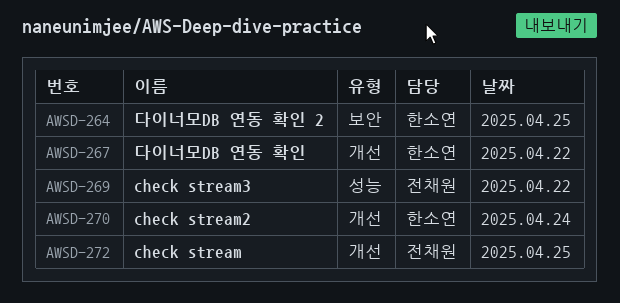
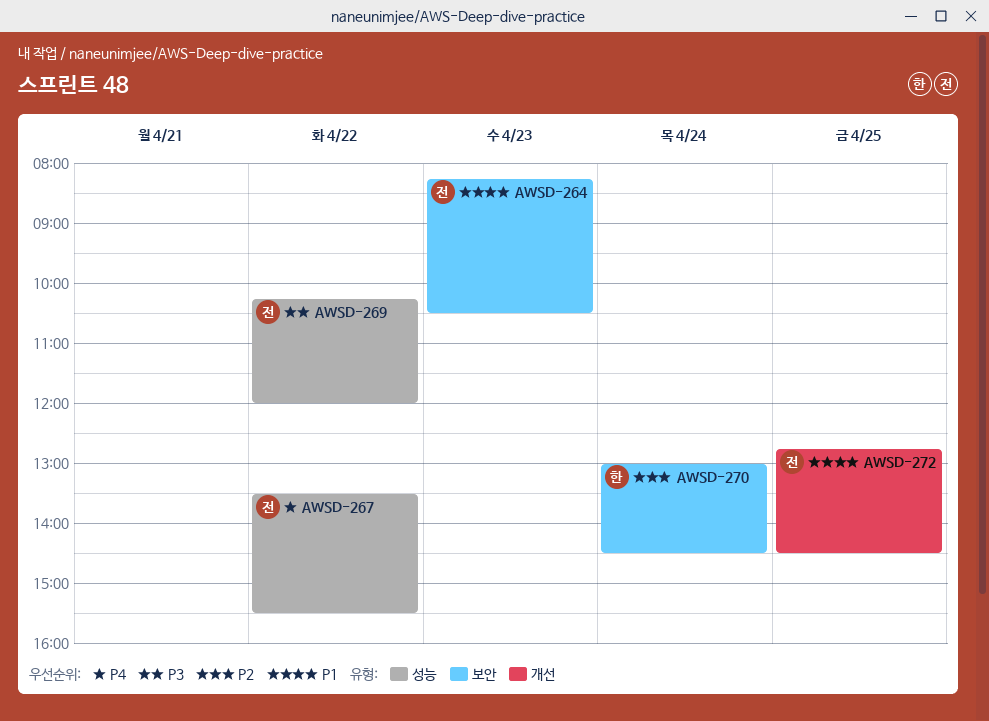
AWSD-264, owner: 한소연 -> 전채원
AWSD-264, day: Apr 25 -> Apr 23
AWSD-267, owner: 한소연 -> 전채원
AWSD-267, label: 개선 -> 성능
AWSD-270, label: 개선 -> 보안

